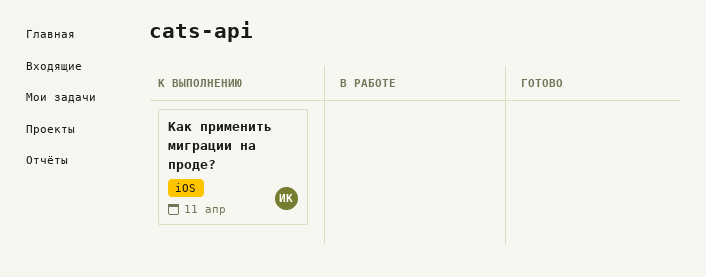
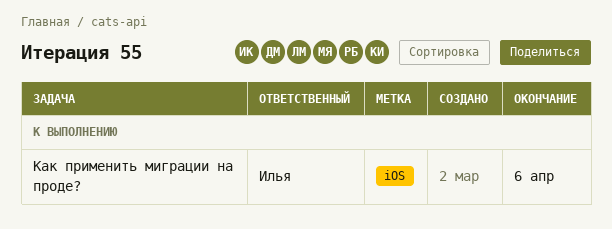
Как применить миграции на проде?, due: Apr 11 -> Apr 6

